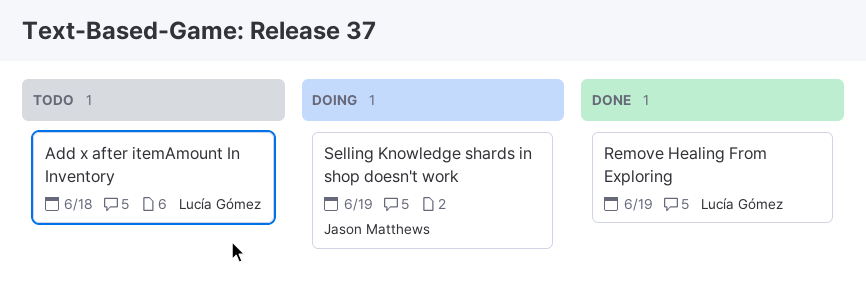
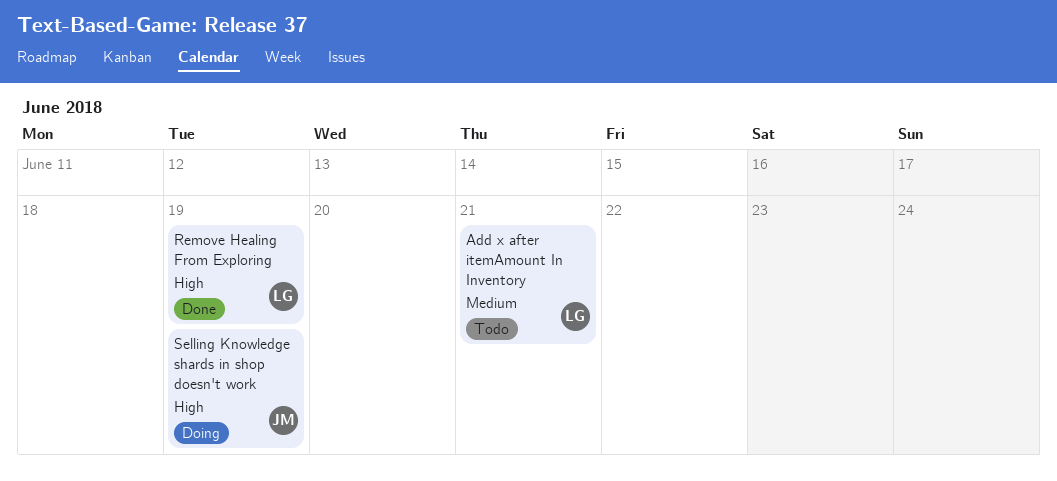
Add x after itemAmount In Inventory, due: Jun 18 -> Jun 21

